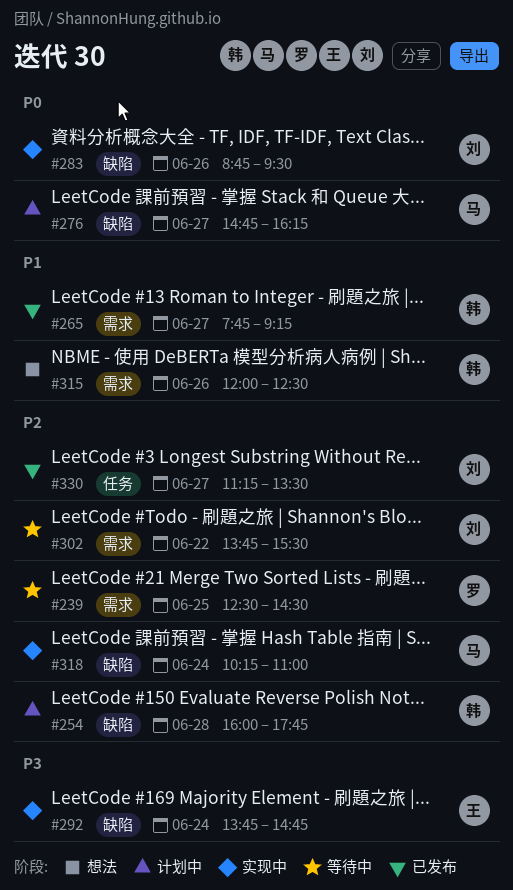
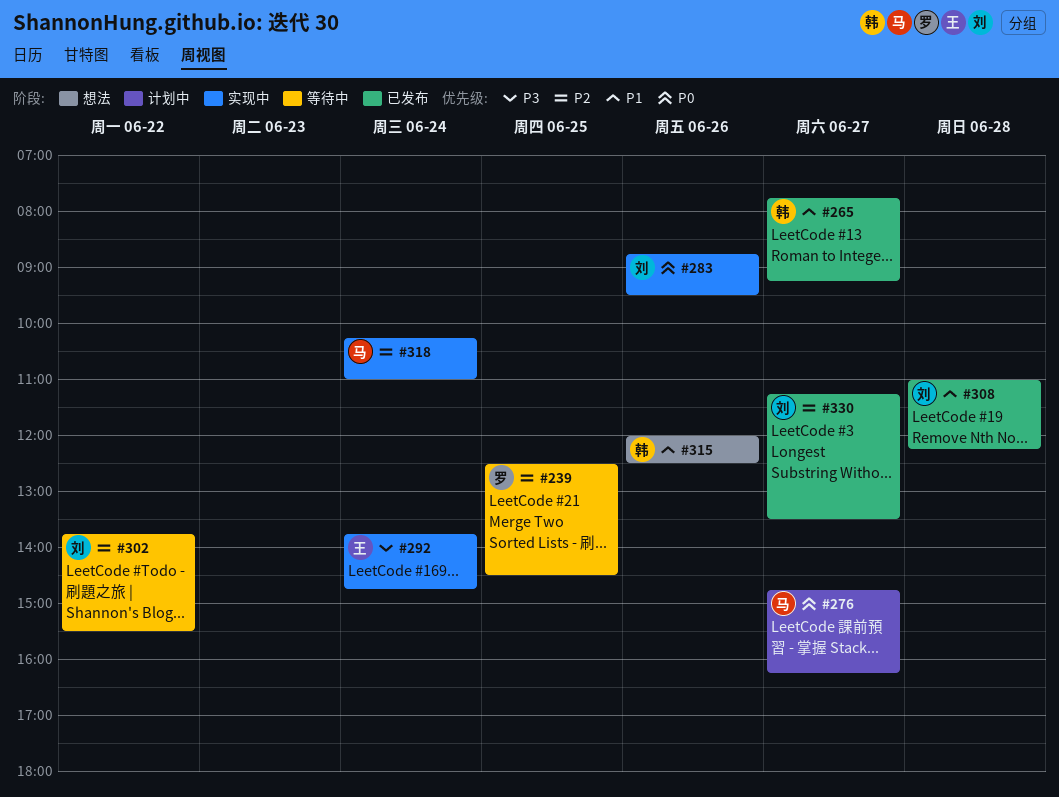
#254: present -> none
#308: none -> present

